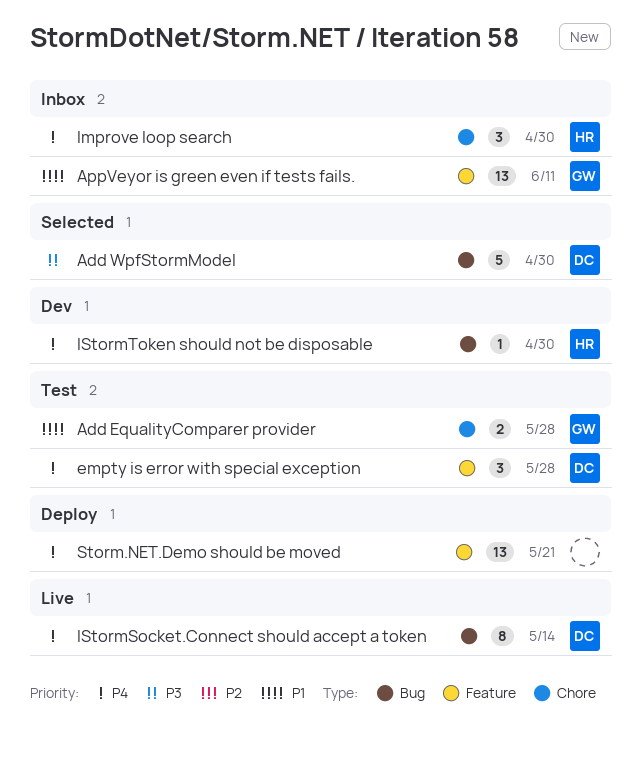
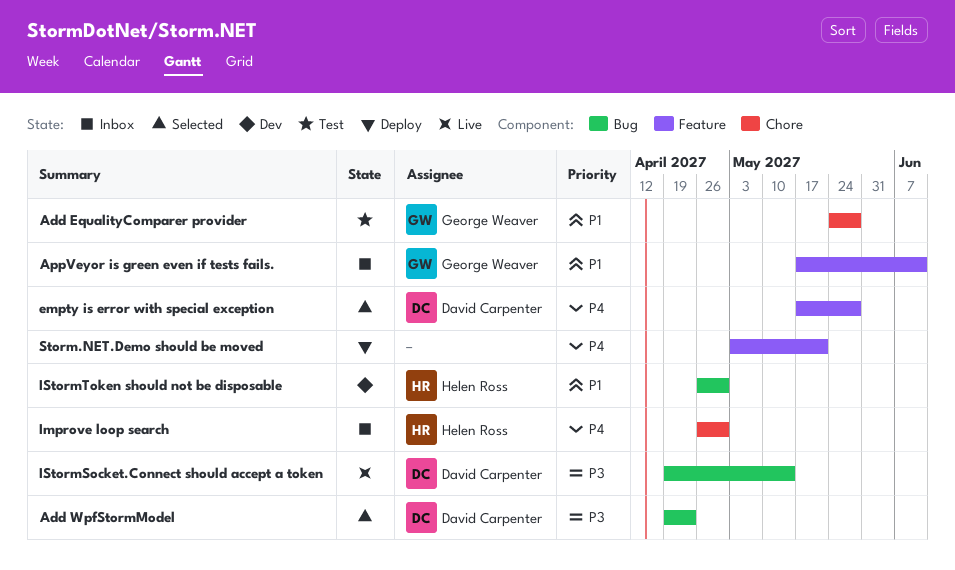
Add WpfStormModel, due: Apr 30 -> Apr 23
empty is error with special exception, status: Test -> Selected
IStormSocket.Connect should accept a token, priority: P4 -> P3
IStormToken should not be disposable, priority: P4 -> P1

